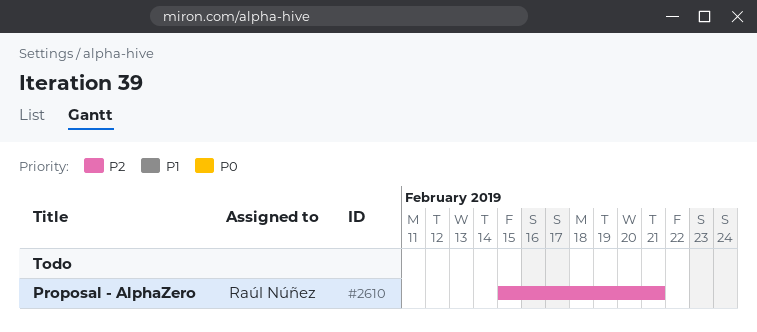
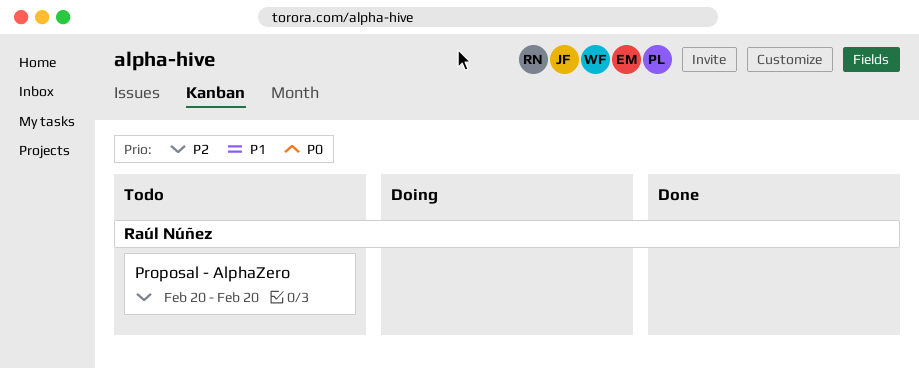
Proposal - AlphaZero, start: Feb 15 -> Feb 20
Proposal - AlphaZero, due: Feb 21 -> Feb 20

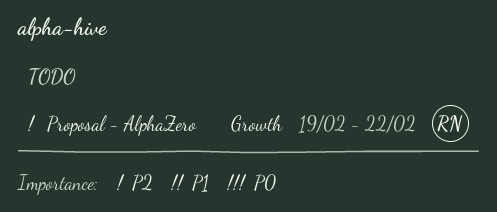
Proposal - AlphaZero, start: Feb 20 -> Feb 19
Proposal - AlphaZero, due: Feb 20 -> Feb 22

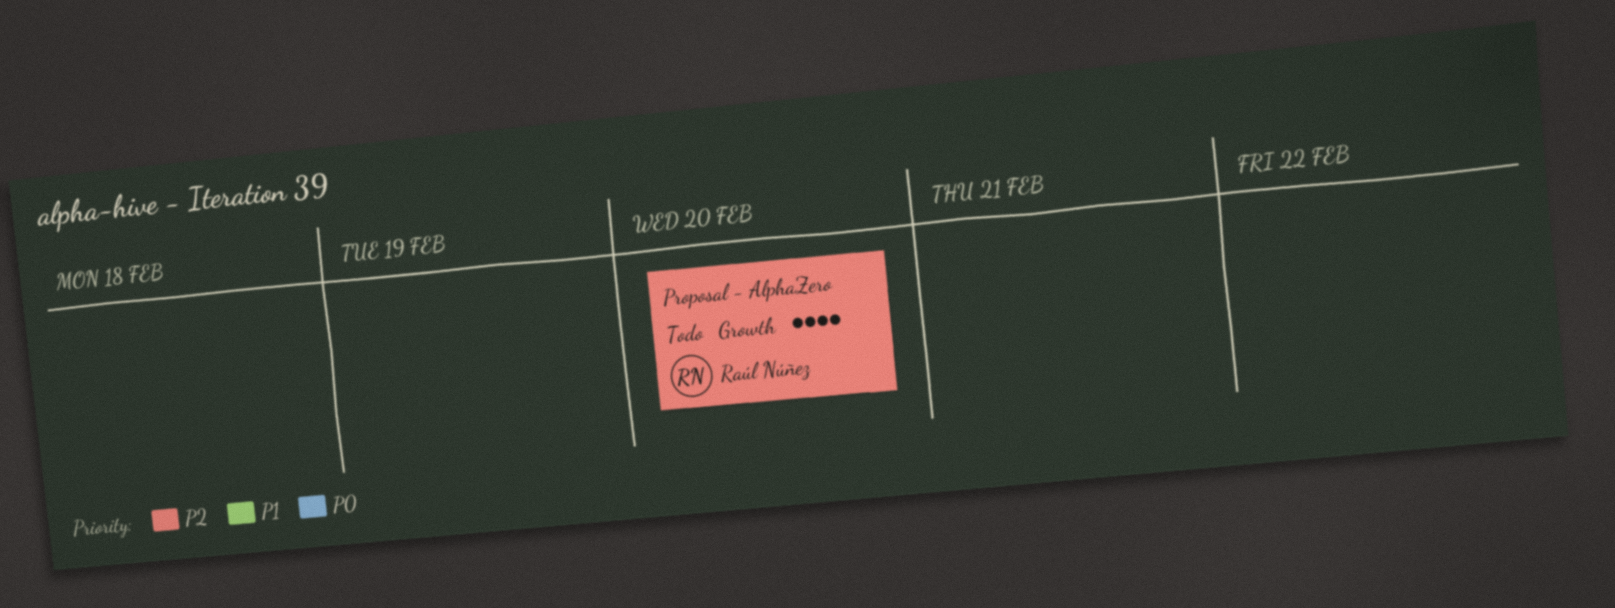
Proposal - AlphaZero, due: Feb 22 -> Feb 20

